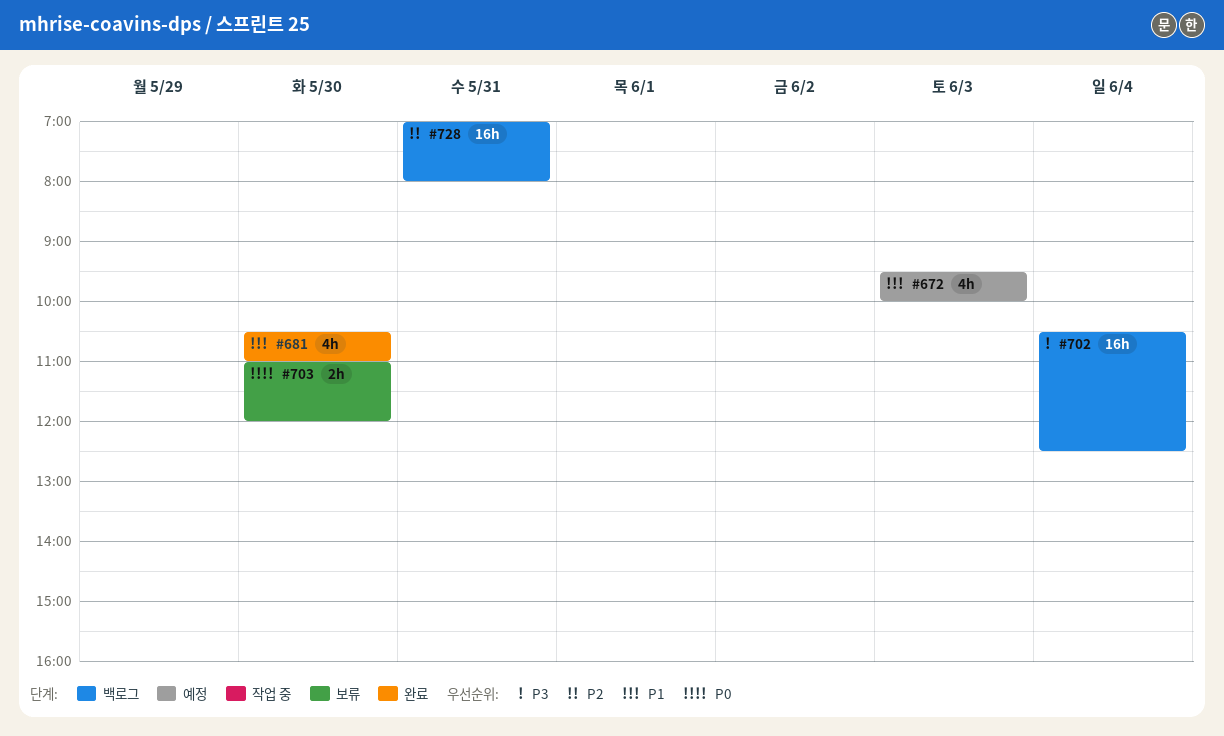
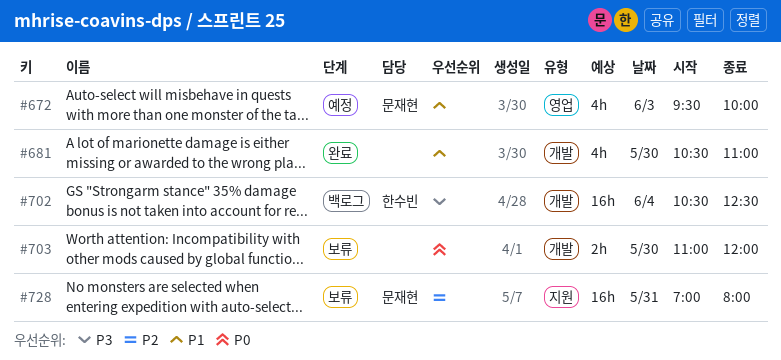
#728, status: 백로그 -> 보류

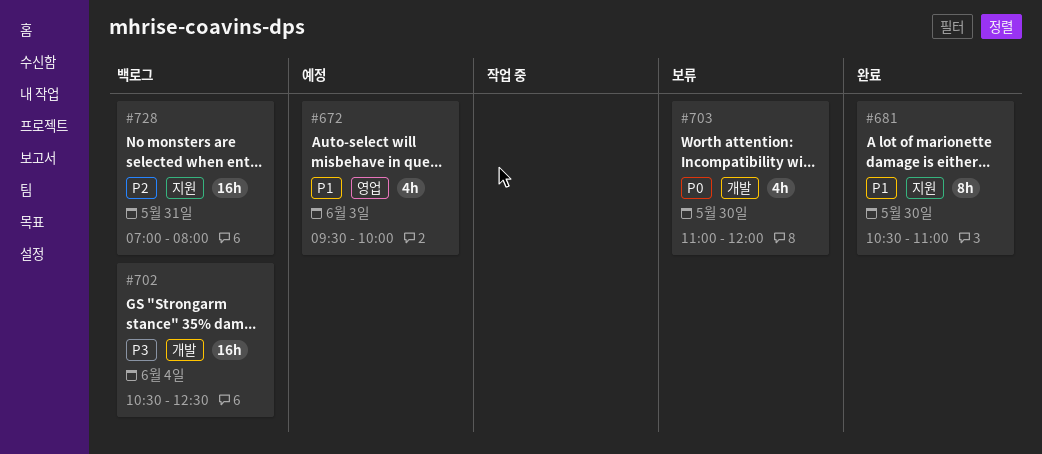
#681, label: 개발 -> 지원
#681, estimate: 4h -> 8h
#703, estimate: 2h -> 4h
#728, status: 보류 -> 백로그

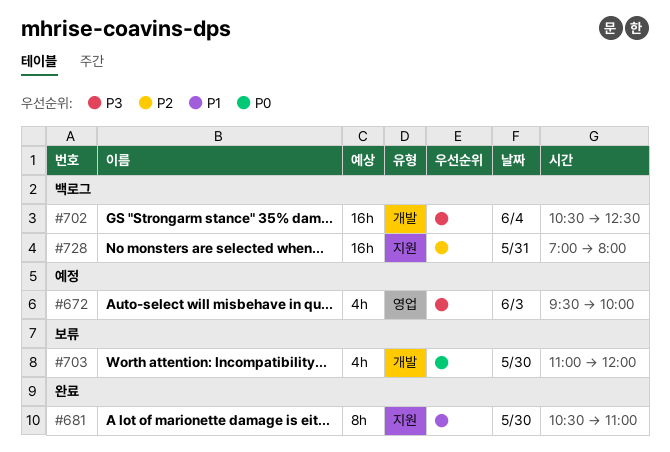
#672, priority: P1 -> P3

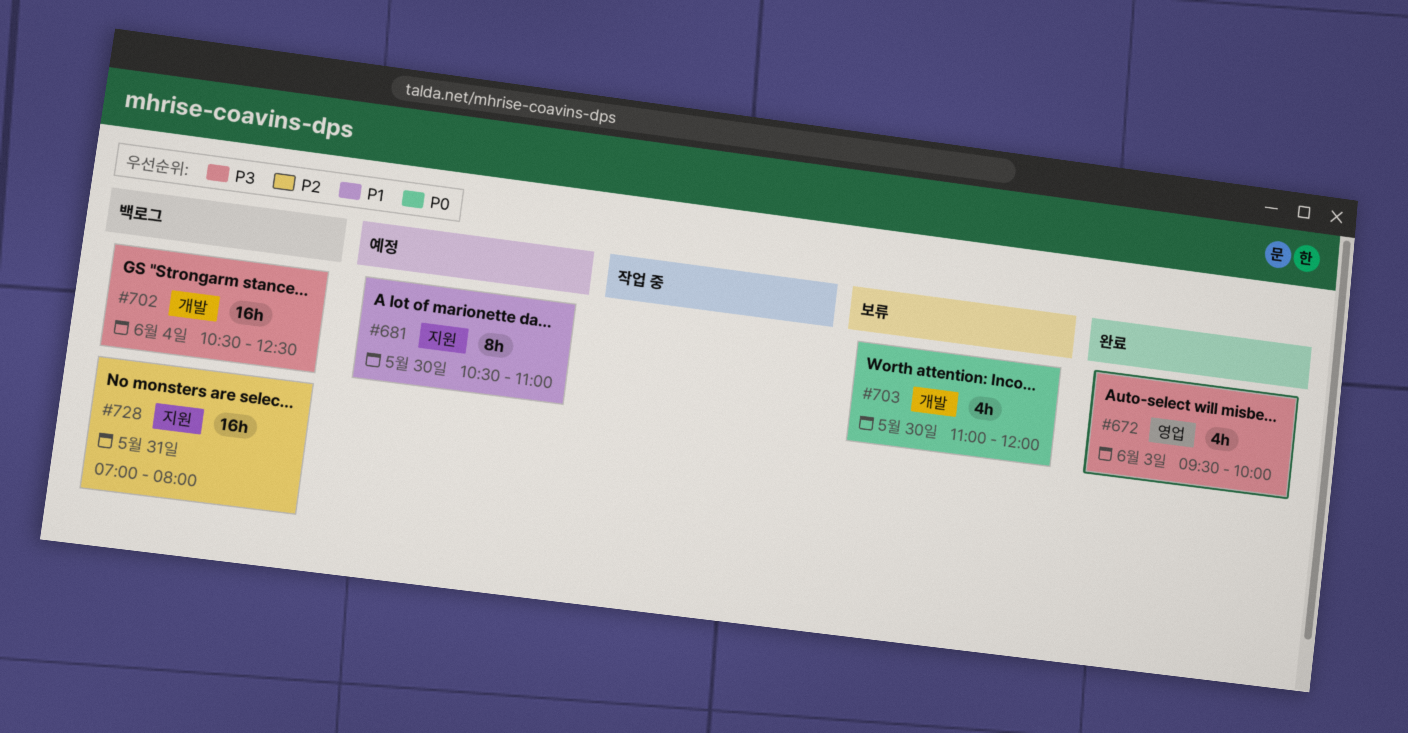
#672, status: 예정 -> 완료
#681, status: 완료 -> 예정

